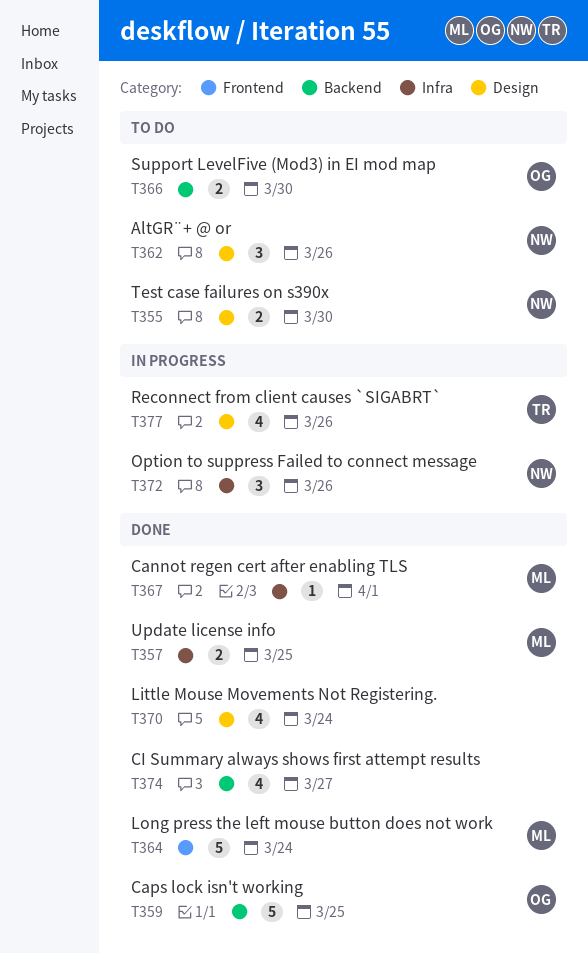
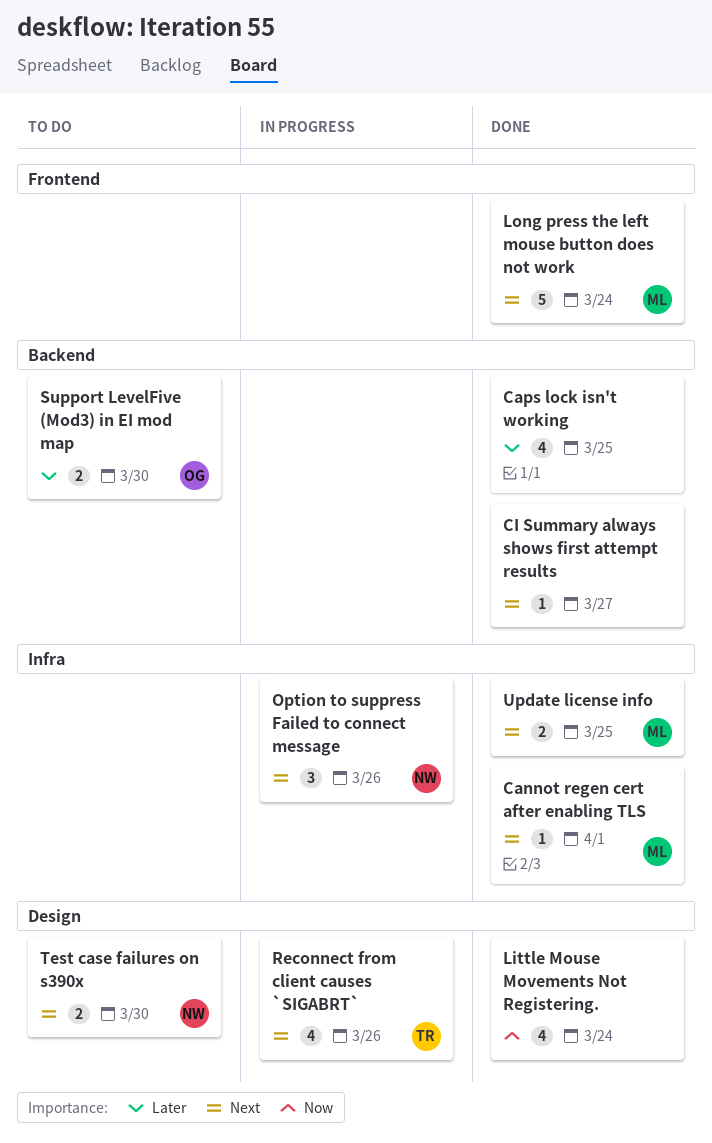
AltGR¨+ @ or: present -> none
Caps lock isn't working, owner: OG -> none
Caps lock isn't working, estimate: 5 -> 4
CI Summary always shows first attempt results, estimate: 4 -> 1

